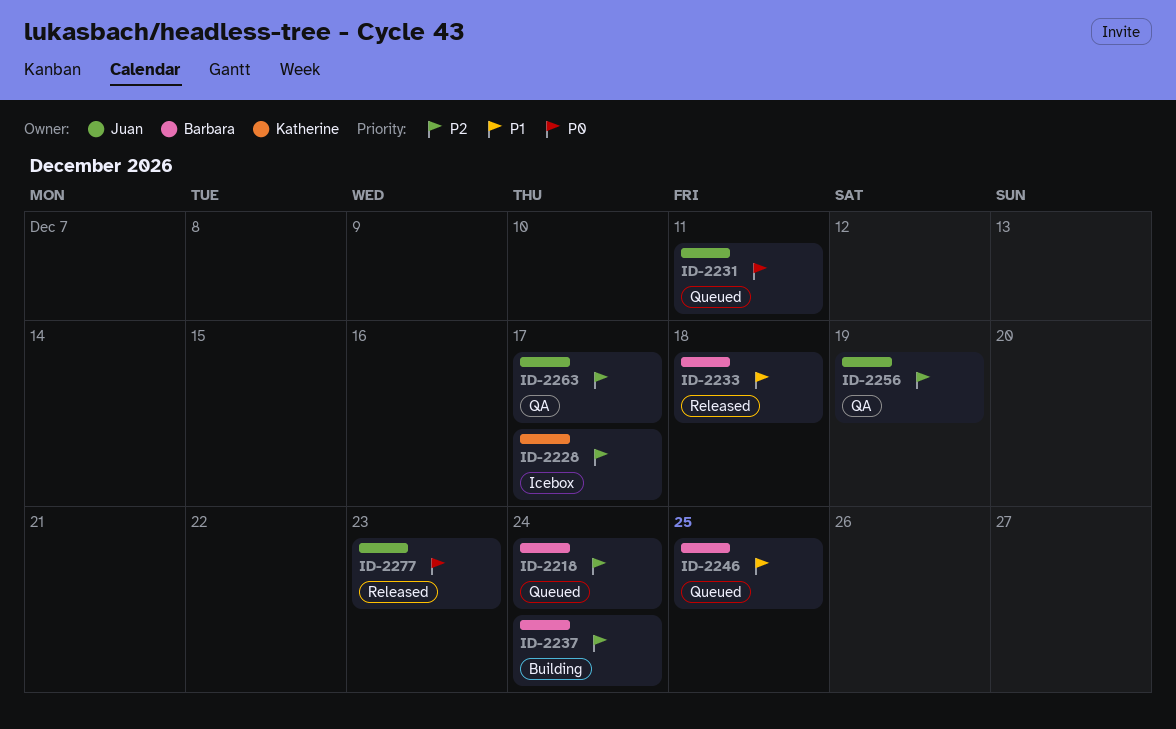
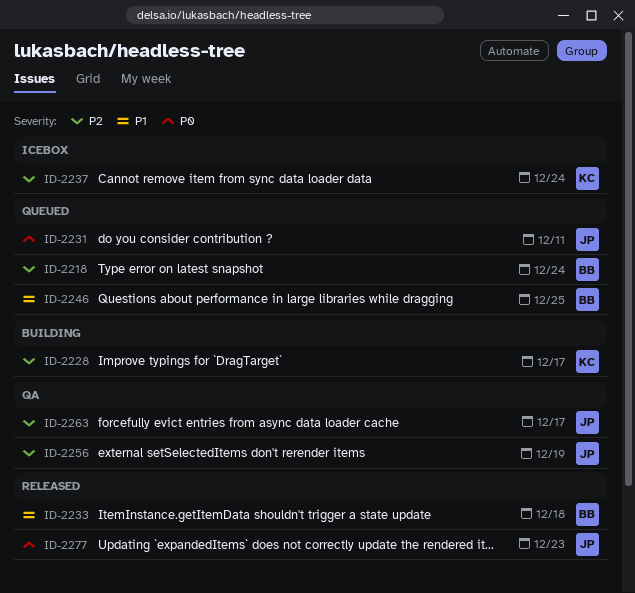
ID-2228, status: Icebox -> Building
ID-2237, status: Building -> Icebox
ID-2237, owner: Barbara -> Katherine

